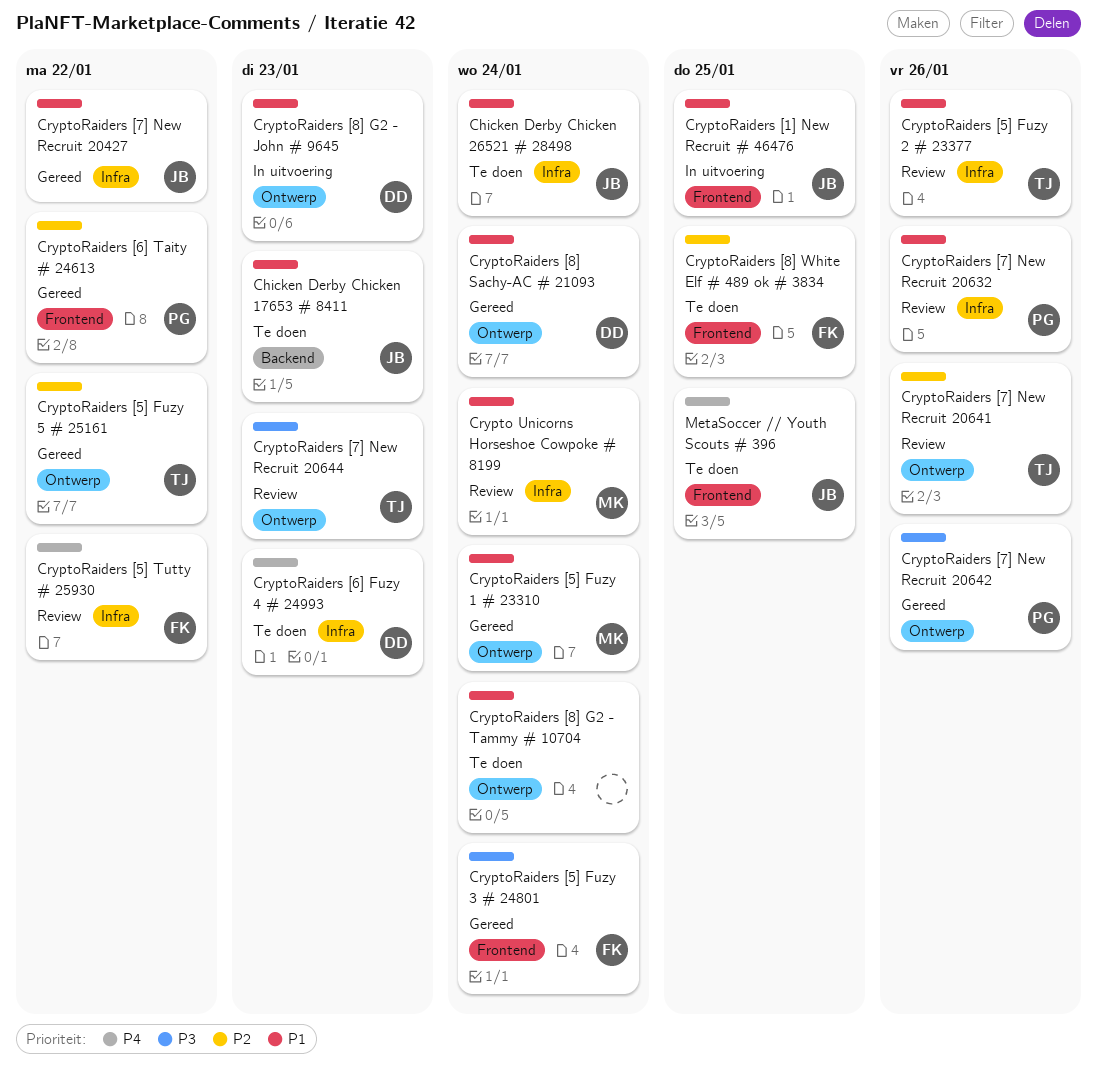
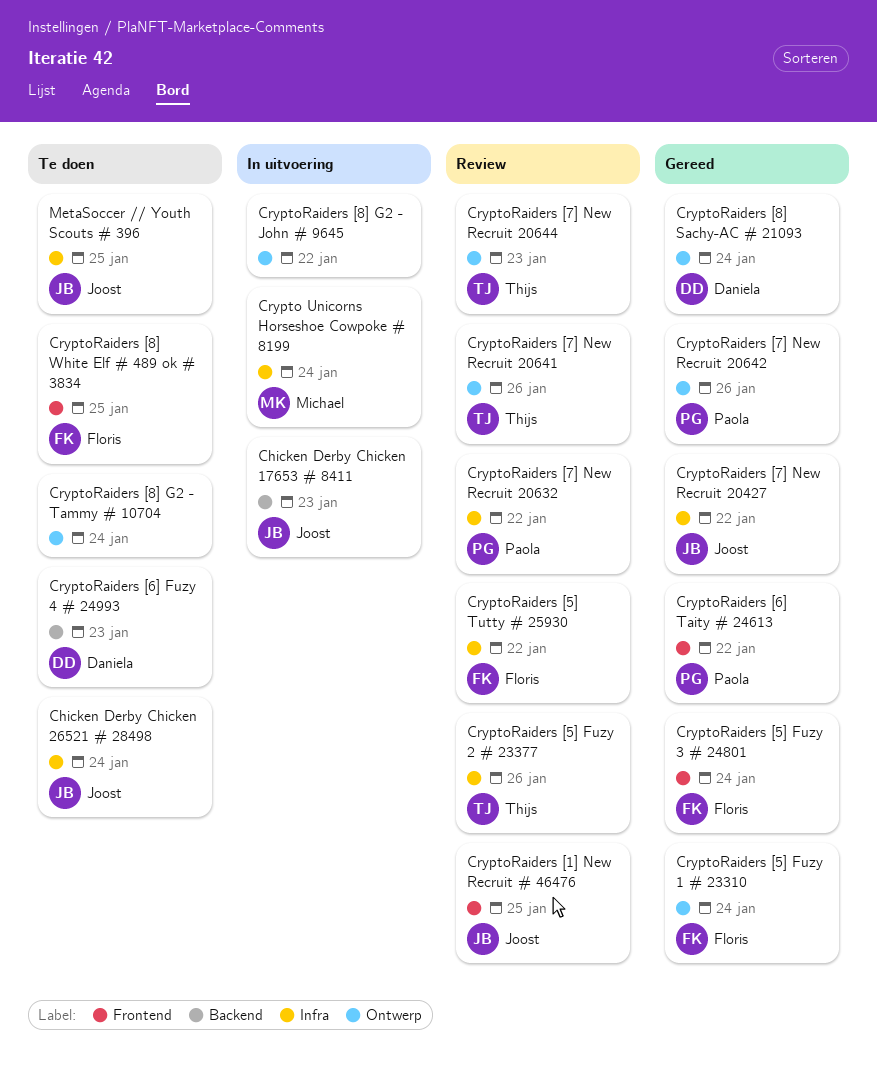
Chicken Derby Chicken 17653 # 8411, status: Te doen -> In uitvoering
Crypto Unicorns Horseshoe Cowpoke # 8199, status: Review -> In uitvoering
CryptoRaiders [1] New Recruit # 46476, status: In uitvoering -> Review
CryptoRaiders [5] Fuzy 1 # 23310, owner: Michael -> Floris
CryptoRaiders [5] Fuzy 5 # 25161: present -> none
CryptoRaiders [6] Fuzy 4 # 24993, label: Infra -> Backend
CryptoRaiders [7] New Recruit 20632, due: Jan 26 -> Jan 22
CryptoRaiders [8] G2 - John # 9645, owner: Daniela -> none
CryptoRaiders [8] G2 - John # 9645, due: Jan 23 -> Jan 22
MetaSoccer // Youth Scouts # 396, label: Frontend -> Infra

